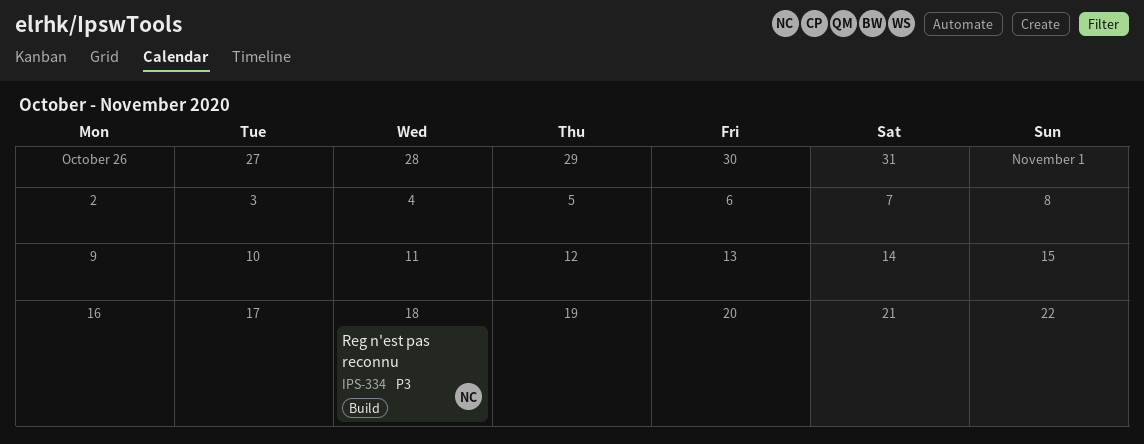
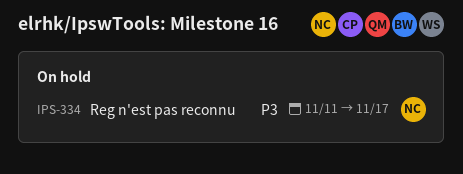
IPS-334, due: Nov 18 -> Nov 17

